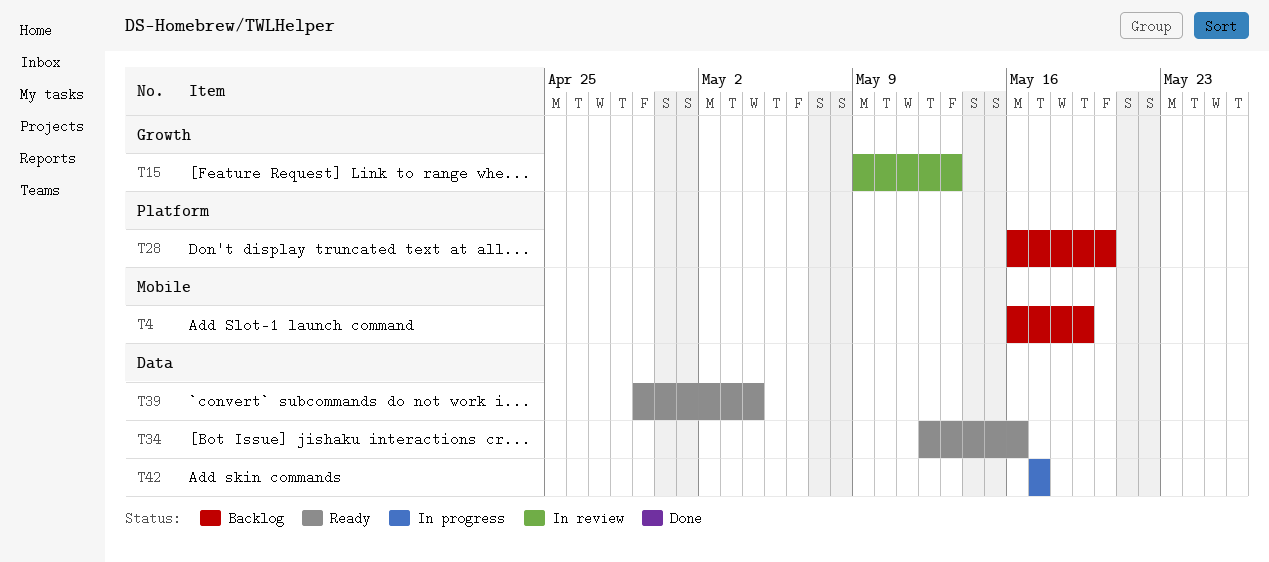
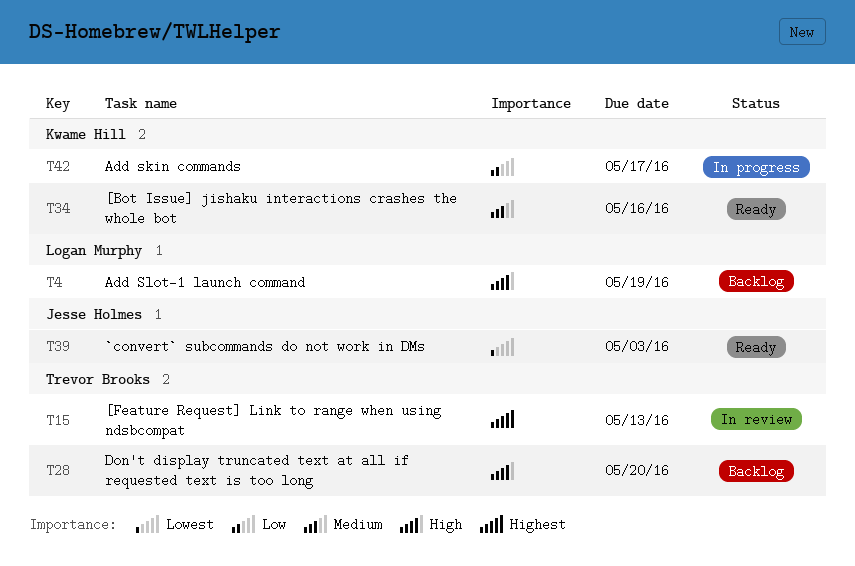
T39, due: May 4 -> May 3

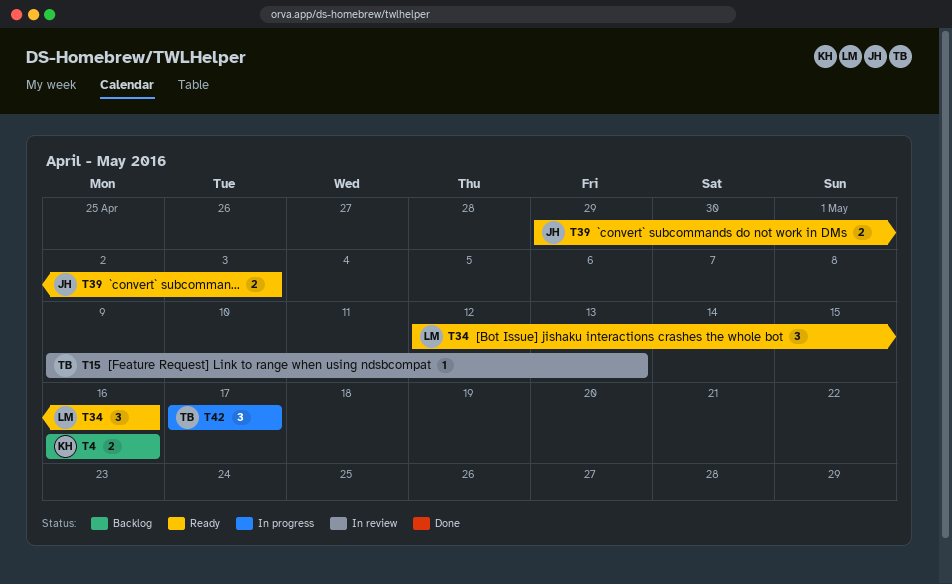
T4, owner: Logan Murphy -> Kwame Hill
T4, due: May 19 -> May 16
T28: present -> none
T34, owner: Kwame Hill -> Logan Murphy
T42, owner: Kwame Hill -> Trevor Brooks

